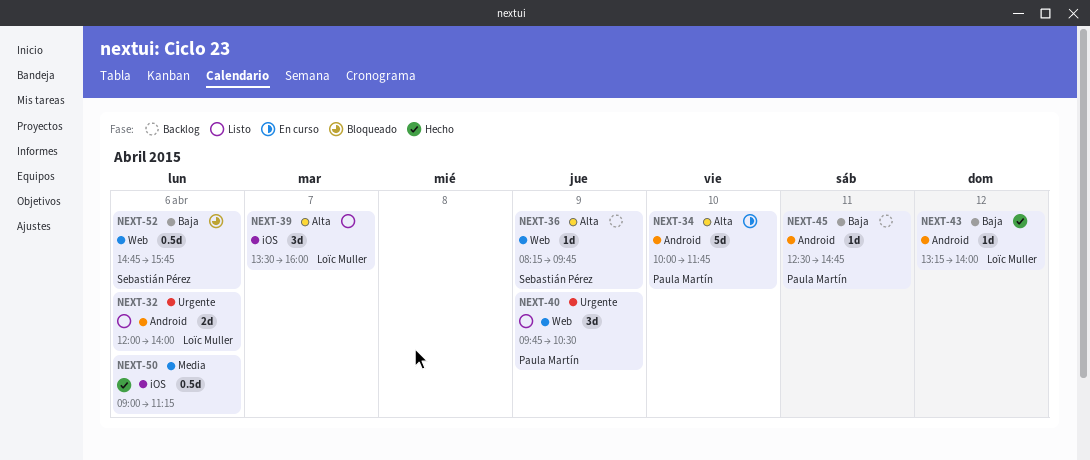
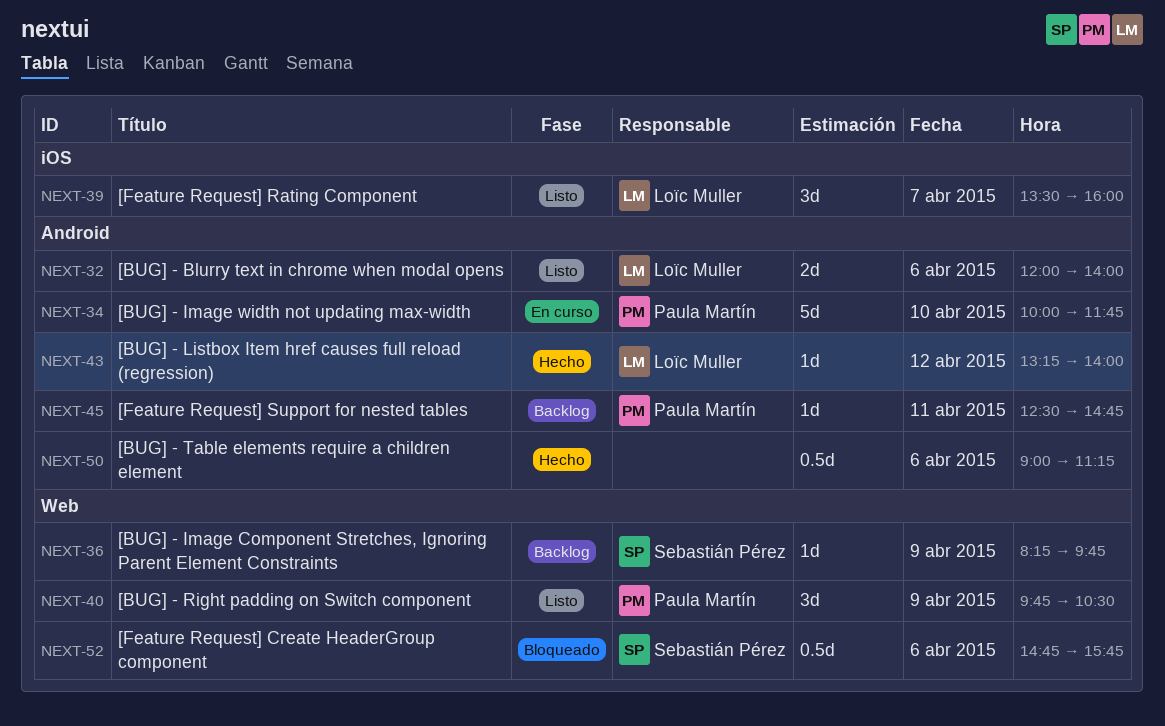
NEXT-50, label: iOS -> Android

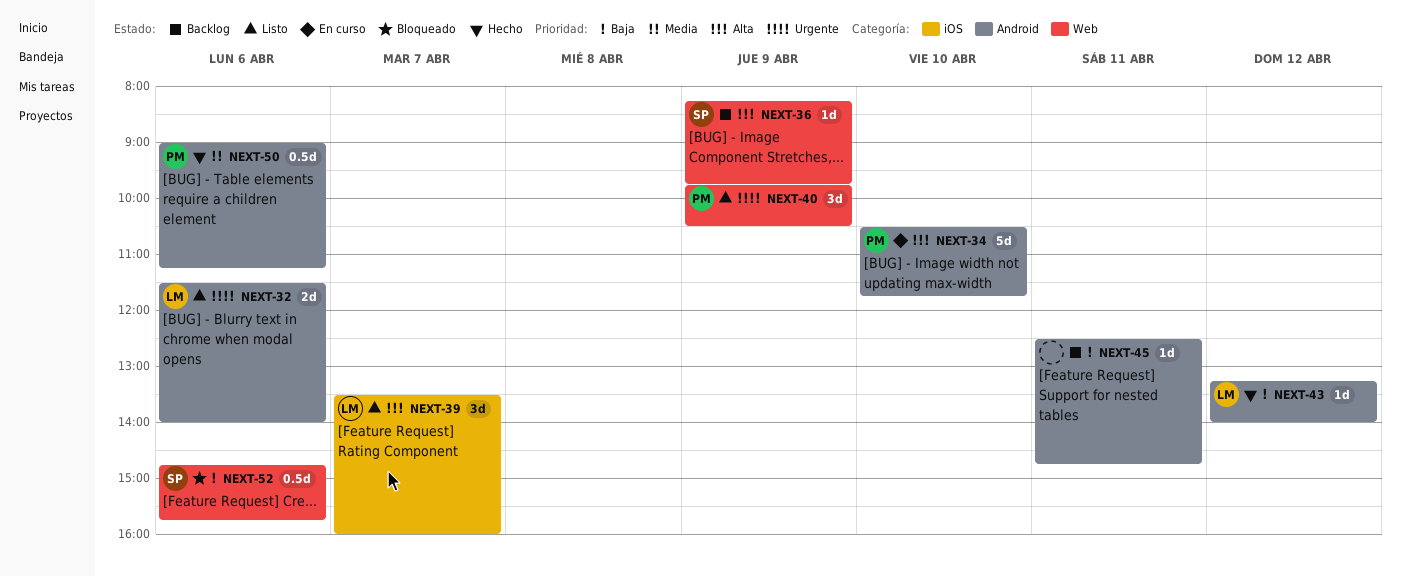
NEXT-32, begins: 12:00 -> 11:30
NEXT-34, begins: 10:00 -> 10:30
NEXT-45, owner: Paula Martín -> none
NEXT-50, owner: none -> Paula Martín

